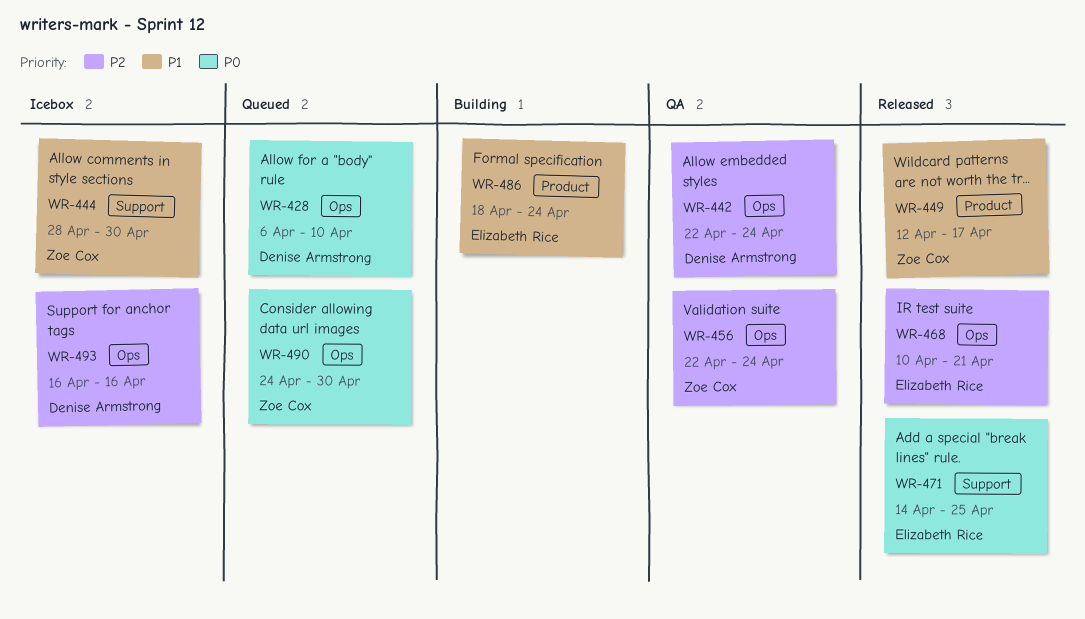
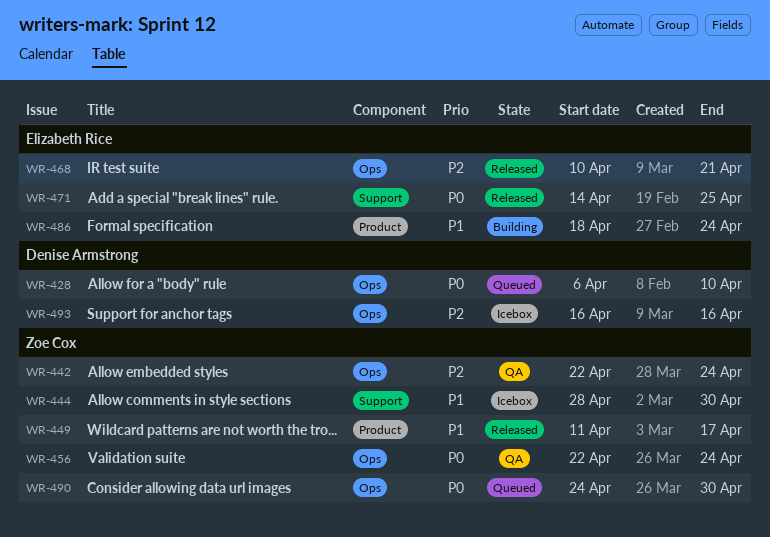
WR-442, owner: Denise Armstrong -> Zoe Cox
WR-449, start: Apr 12 -> Apr 11
WR-456, priority: P2 -> P0

